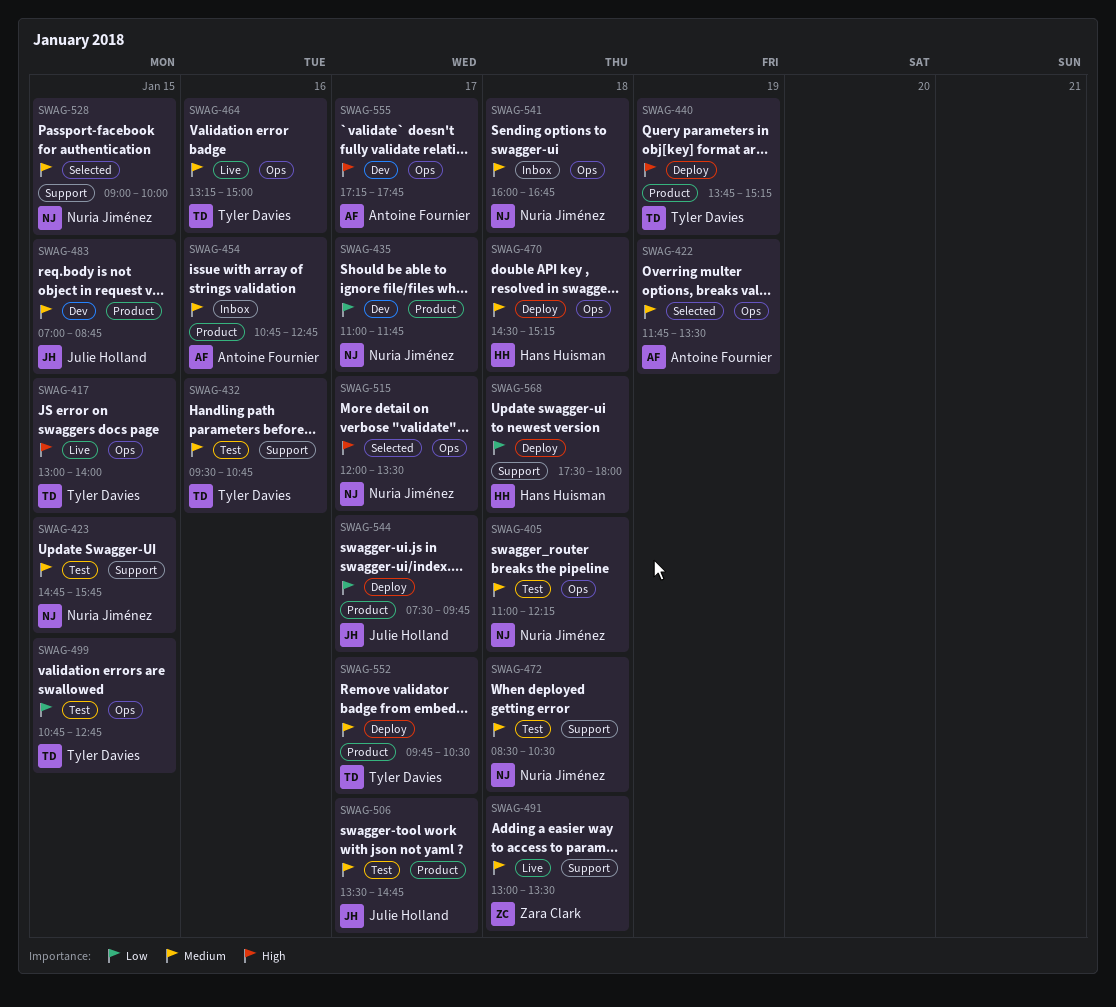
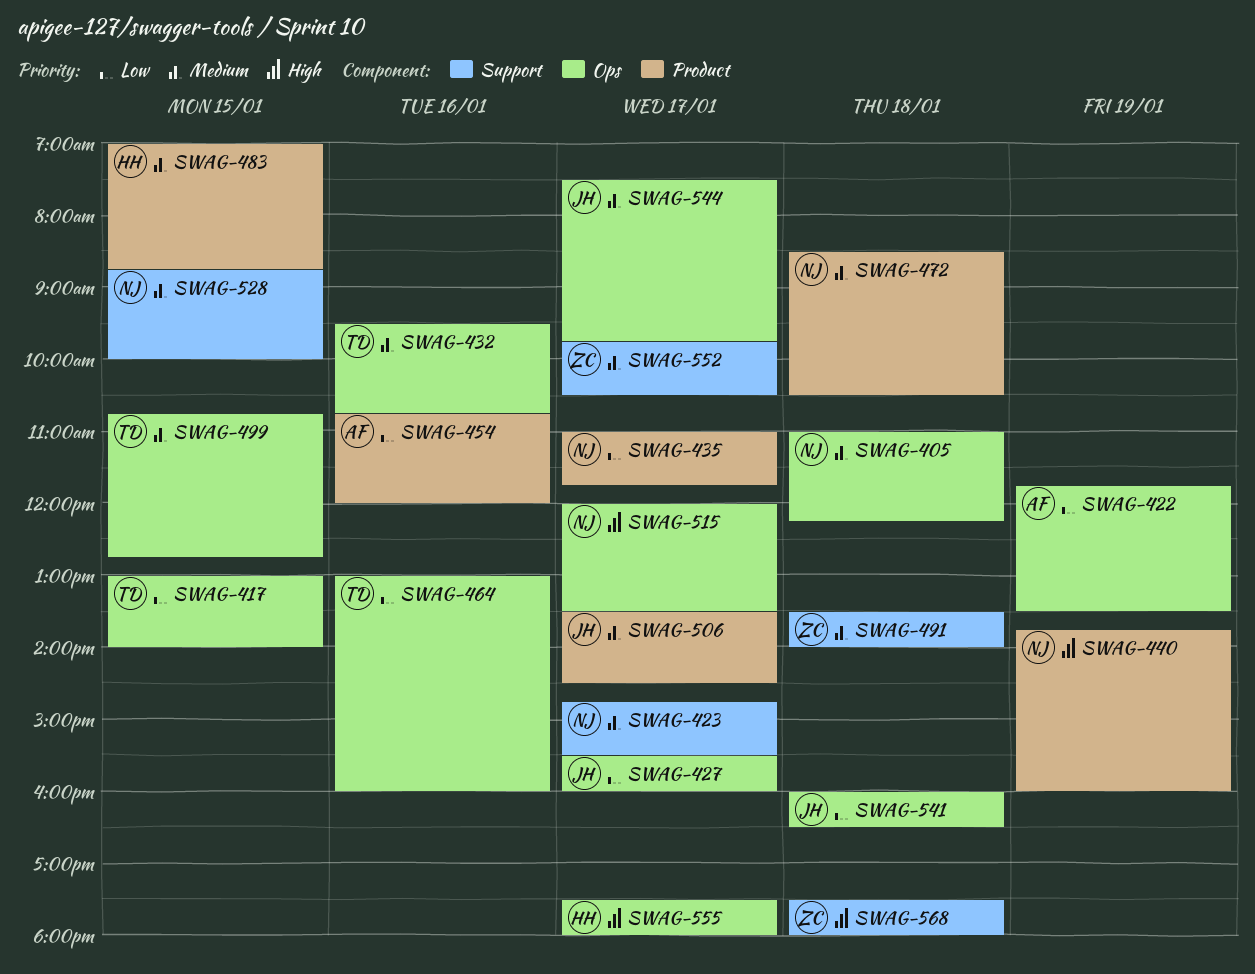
SWAG-417, priority: High -> Low
SWAG-422, priority: Medium -> Low
SWAG-423, day: Jan 15 -> Jan 17
SWAG-423, ends: 15:45 -> 15:30
SWAG-427: none -> present
SWAG-432, label: Support -> Ops
SWAG-440, owner: Tyler Davies -> Nuria Jiménez
SWAG-440, ends: 15:15 -> 16:00
SWAG-454, priority: Medium -> Low
SWAG-454, ends: 12:45 -> 12:00
SWAG-464, priority: Medium -> Low
SWAG-464, begins: 13:15 -> 13:00
SWAG-464, ends: 15:00 -> 16:00
SWAG-470: present -> none
SWAG-472, label: Support -> Product
SWAG-483, owner: Julie Holland -> Hans Huisman
SWAG-491, begins: 13:00 -> 13:30
SWAG-491, ends: 13:30 -> 14:00
SWAG-499, priority: Low -> Medium
SWAG-506, ends: 14:45 -> 14:30
SWAG-528, begins: 09:00 -> 08:45
SWAG-541, owner: Nuria Jiménez -> Julie Holland
SWAG-541, priority: Medium -> Low
SWAG-541, ends: 16:45 -> 16:30
SWAG-544, priority: Low -> Medium
SWAG-544, label: Product -> Ops
SWAG-552, owner: Tyler Davies -> Zara Clark
SWAG-552, label: Product -> Support
SWAG-555, owner: Antoine Fournier -> Hans Huisman
SWAG-555, begins: 17:15 -> 17:30
SWAG-555, ends: 17:45 -> 18:00
SWAG-568, owner: Hans Huisman -> Zara Clark
SWAG-568, priority: Low -> High

